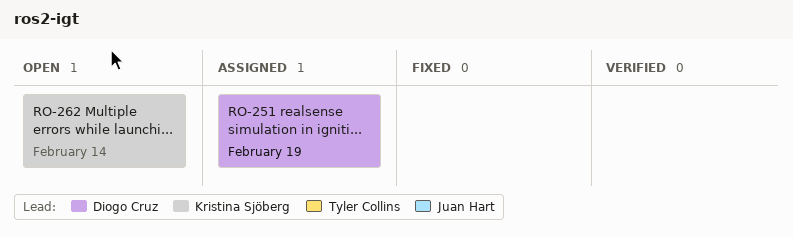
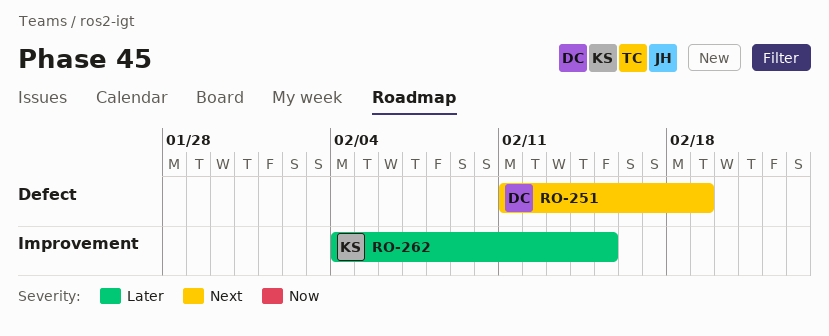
RO-262, due: Feb 14 -> Feb 15

